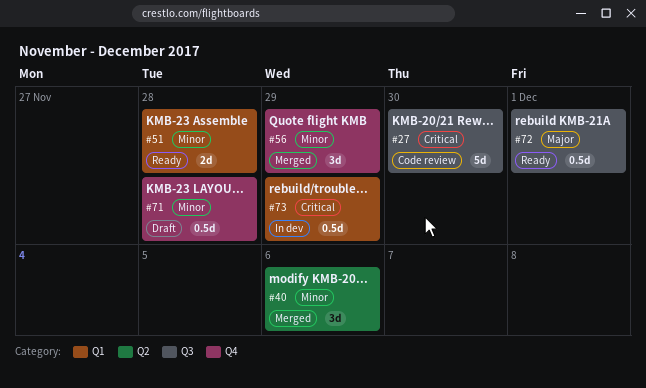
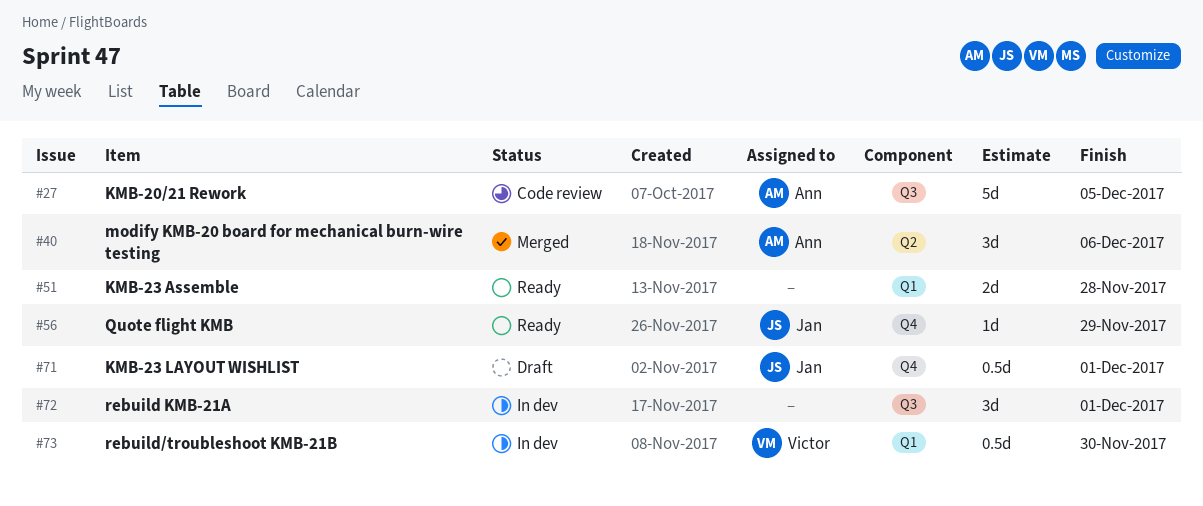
#27, due: Nov 30 -> Dec 5
#56, status: Merged -> Ready
#56, estimate: 3d -> 1d
#71, due: Nov 28 -> Dec 1
#72, status: Ready -> In dev
#72, estimate: 0.5d -> 3d
#73, due: Nov 29 -> Nov 30

